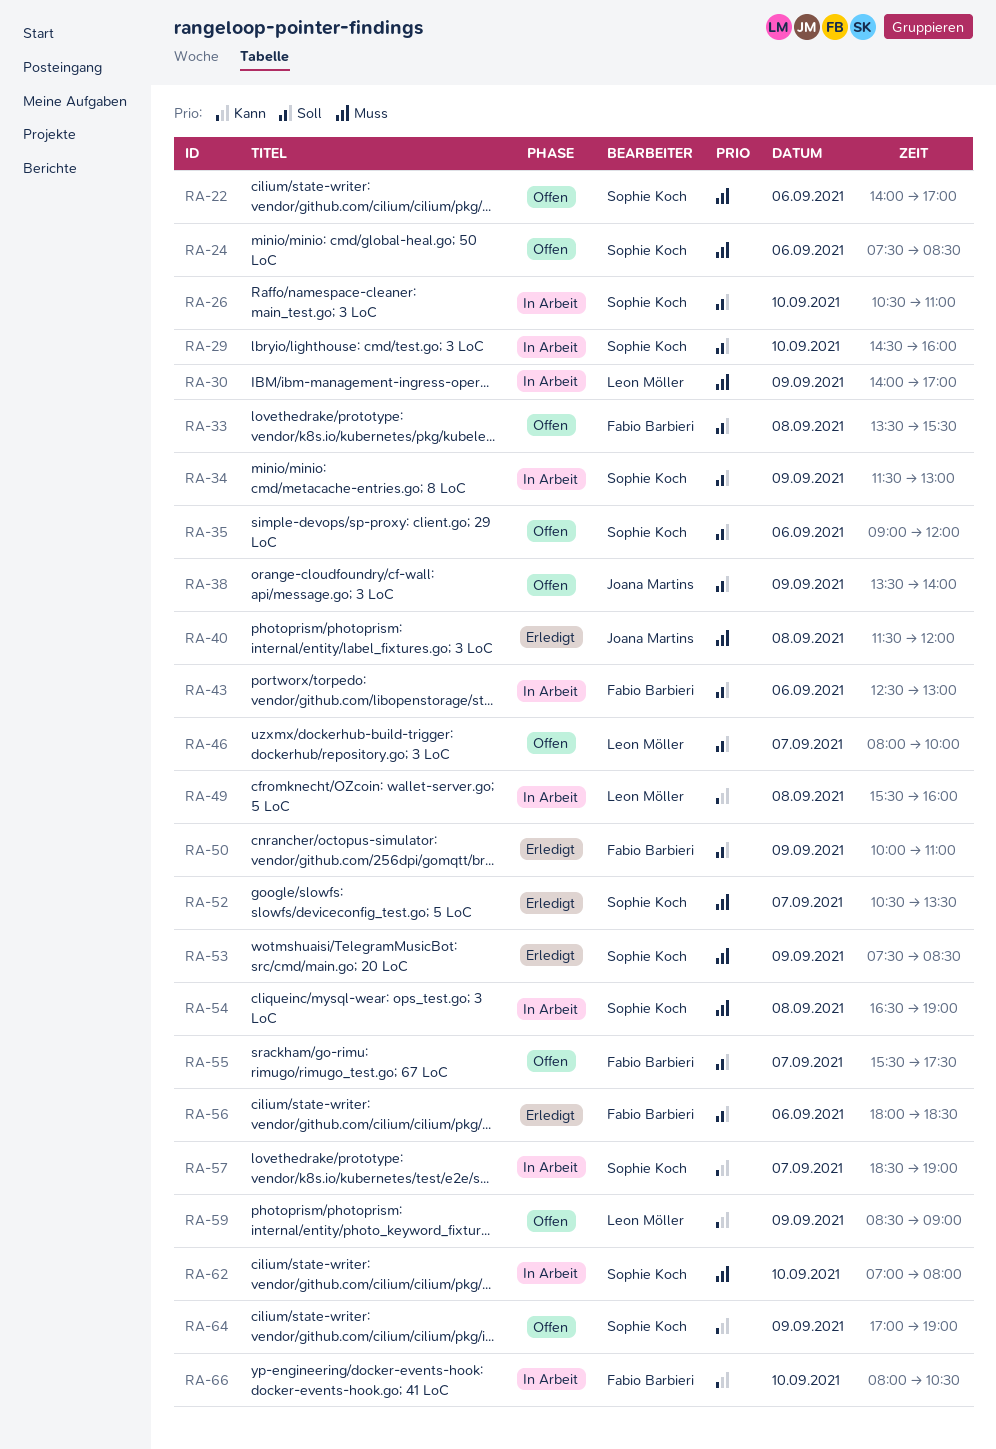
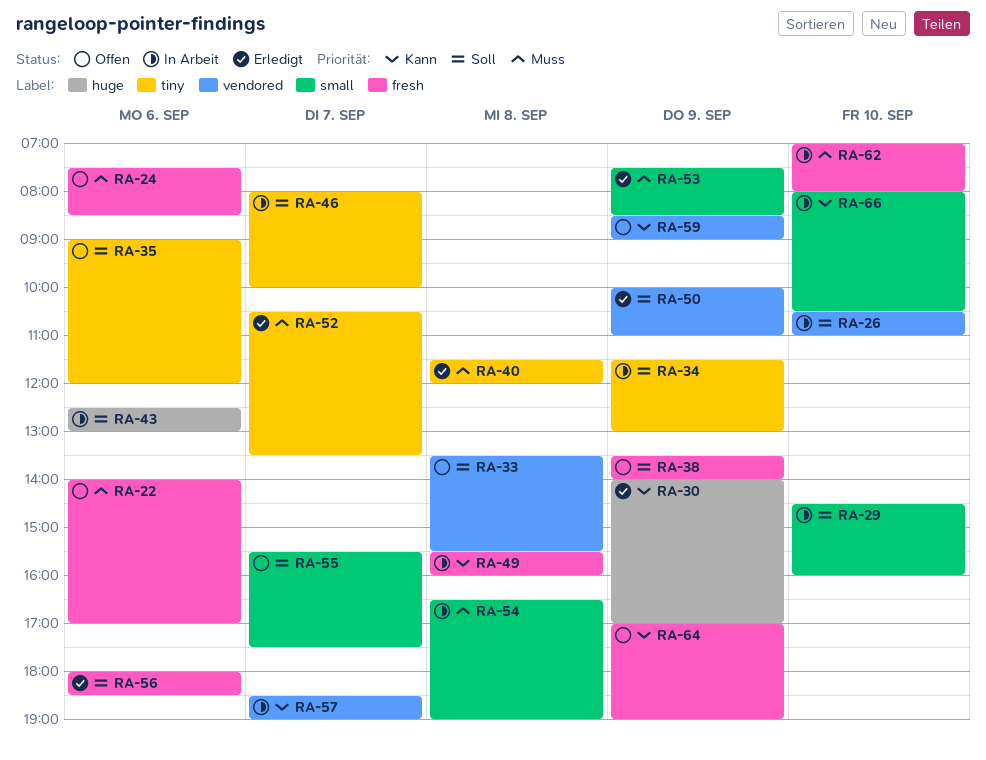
RA-30, status: In Arbeit -> Erledigt
RA-30, priority: Muss -> Kann
RA-46, status: Offen -> In Arbeit

